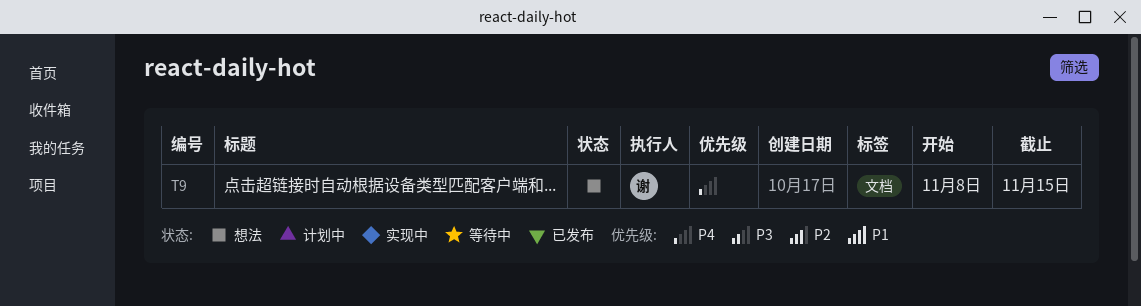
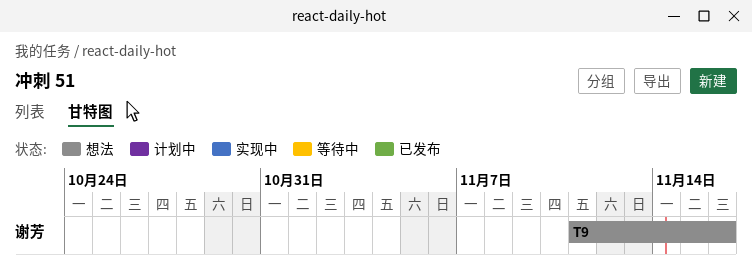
T9, start: Nov 8 -> Nov 11
T9, due: Nov 15 -> Nov 16

